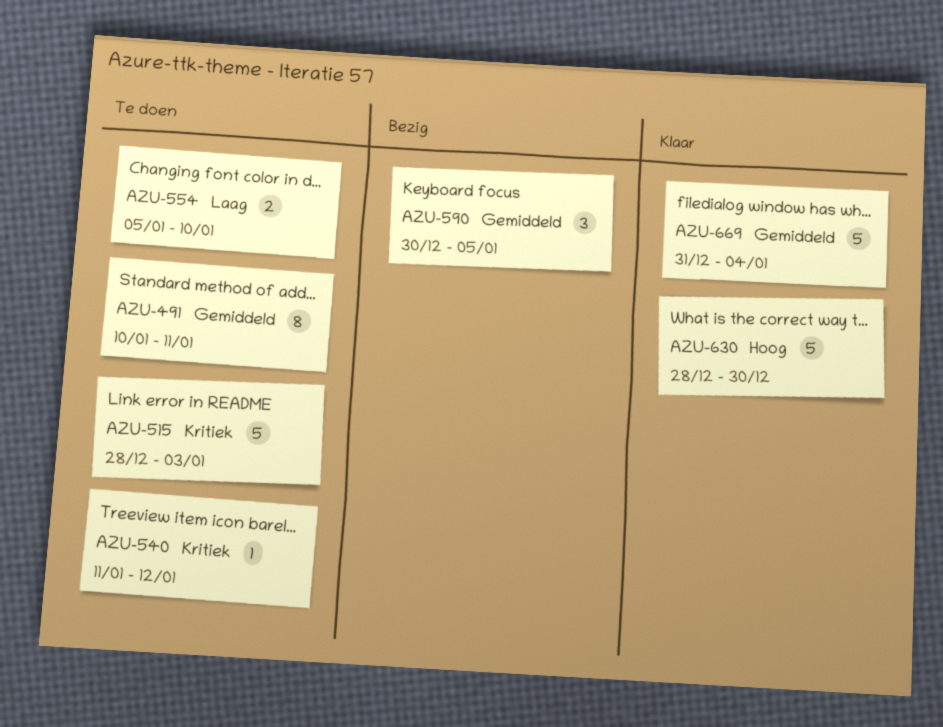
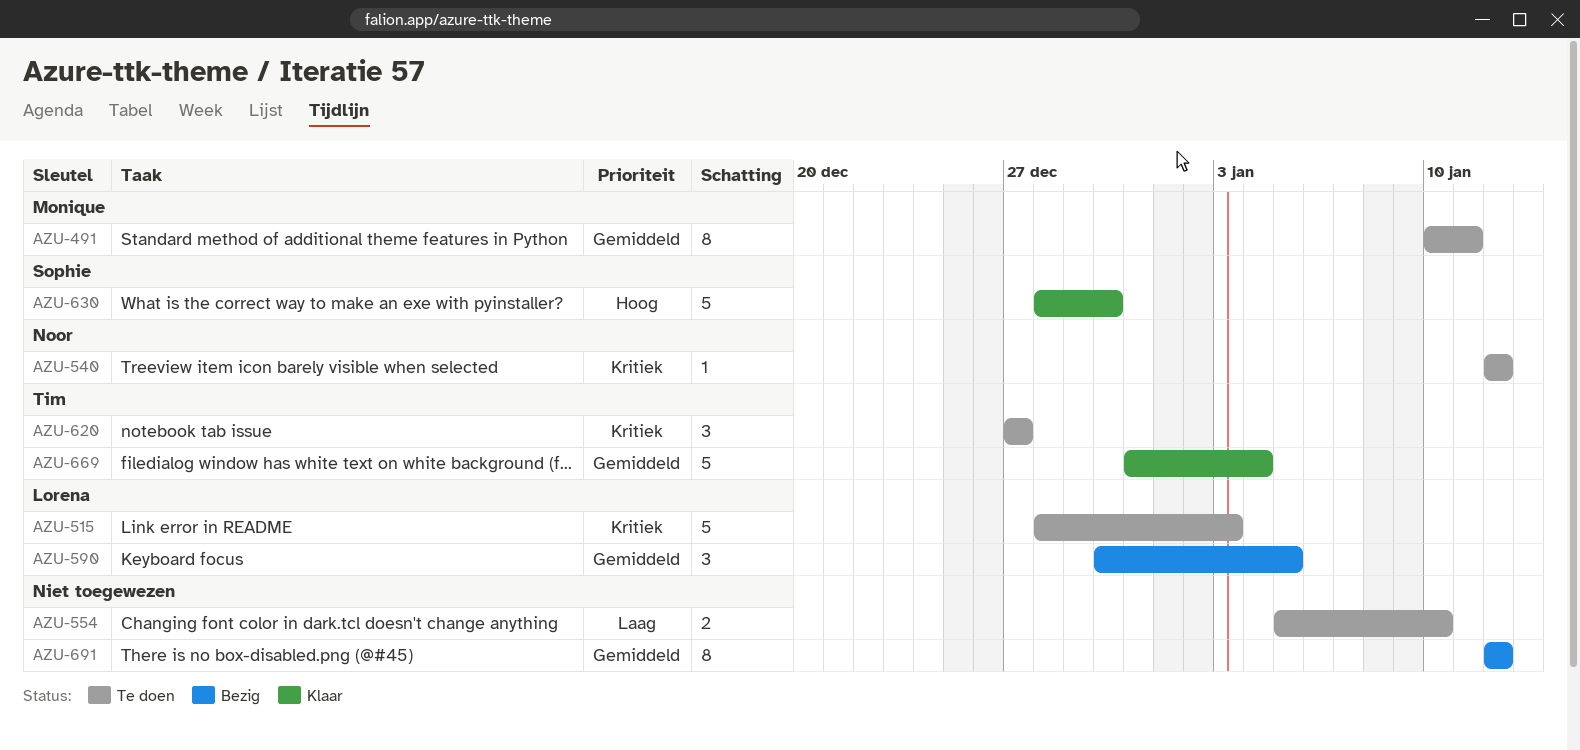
AZU-540, start: Jan 11 -> Jan 12
AZU-620: none -> present
AZU-691: none -> present

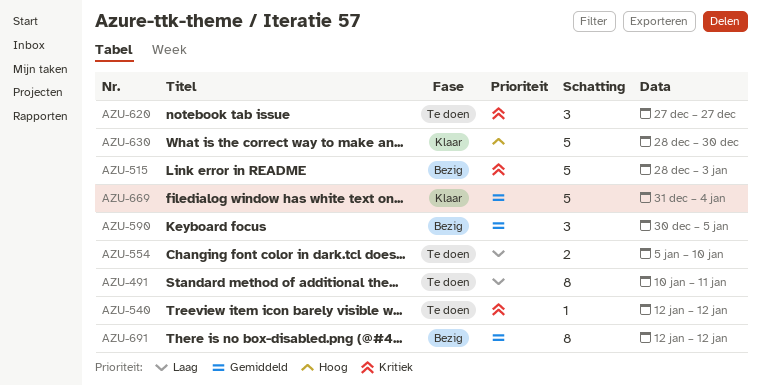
AZU-491, priority: Gemiddeld -> Laag
AZU-515, status: Te doen -> Bezig

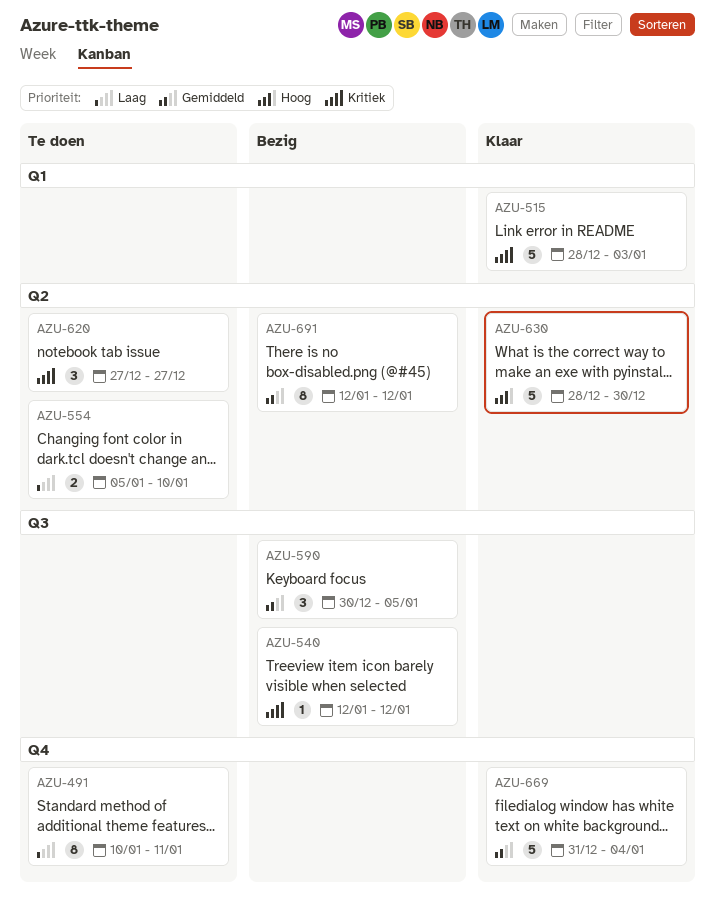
AZU-515, status: Bezig -> Klaar
AZU-540, status: Te doen -> Bezig

